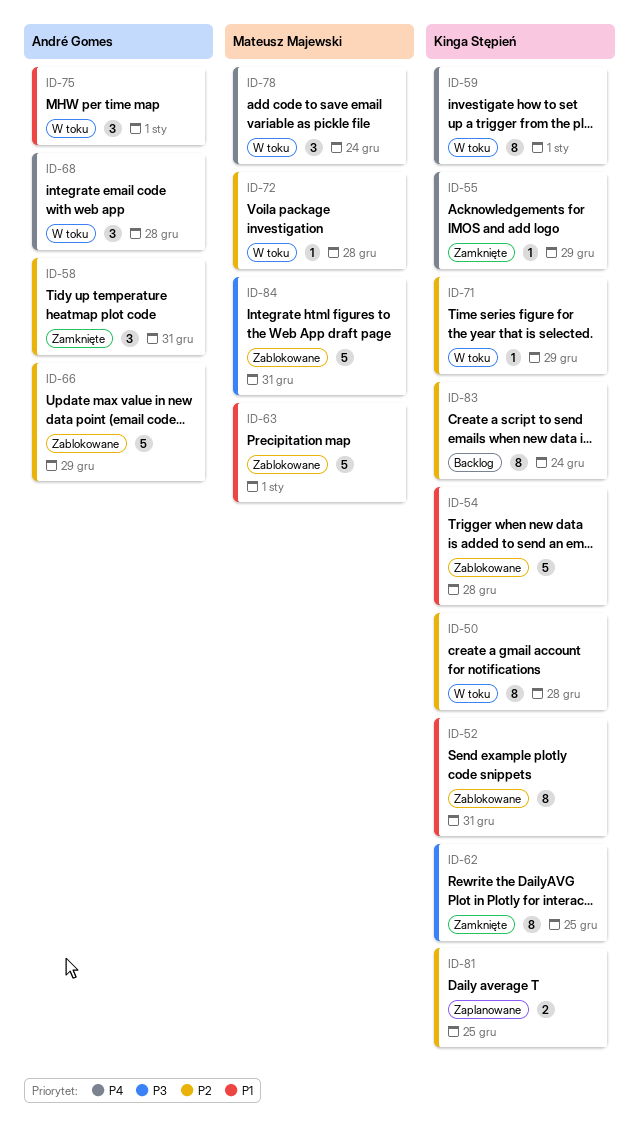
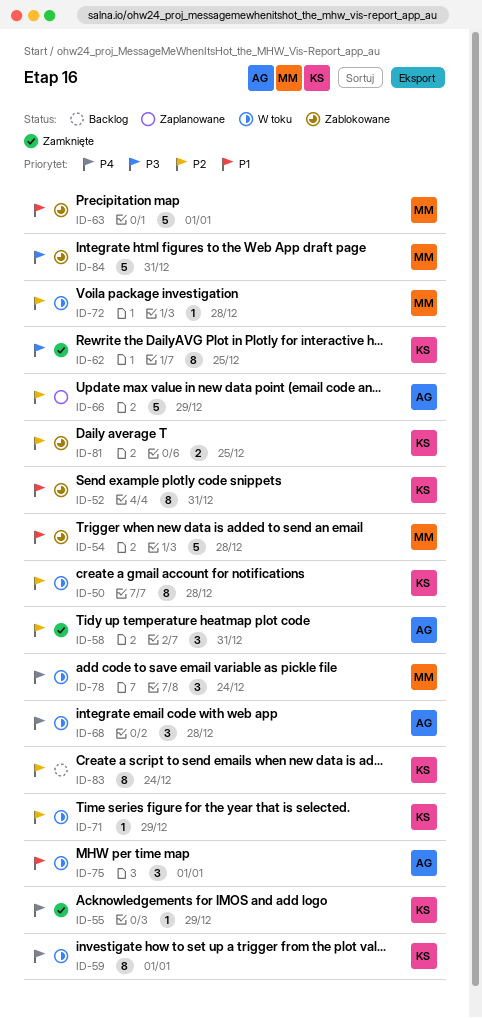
ID-54, owner: Kinga Stępień -> Mateusz Majewski
ID-66, status: Zablokowane -> Zaplanowane
ID-81, status: Zaplanowane -> Zablokowane

